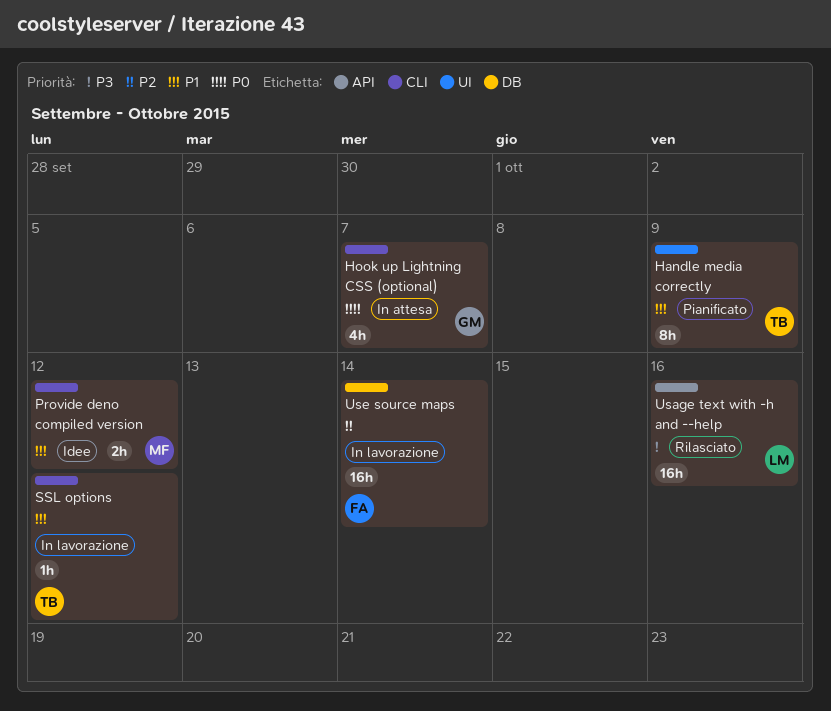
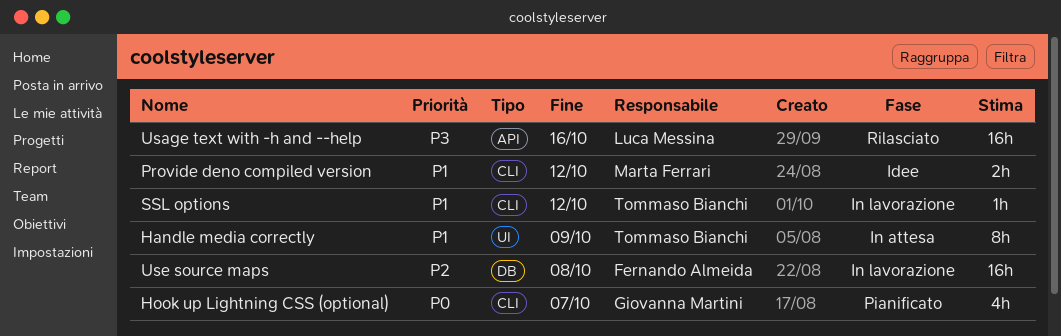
Handle media correctly, status: Pianificato -> In attesa
Hook up Lightning CSS (optional), status: In attesa -> Pianificato
Use source maps, due: Oct 14 -> Oct 8

